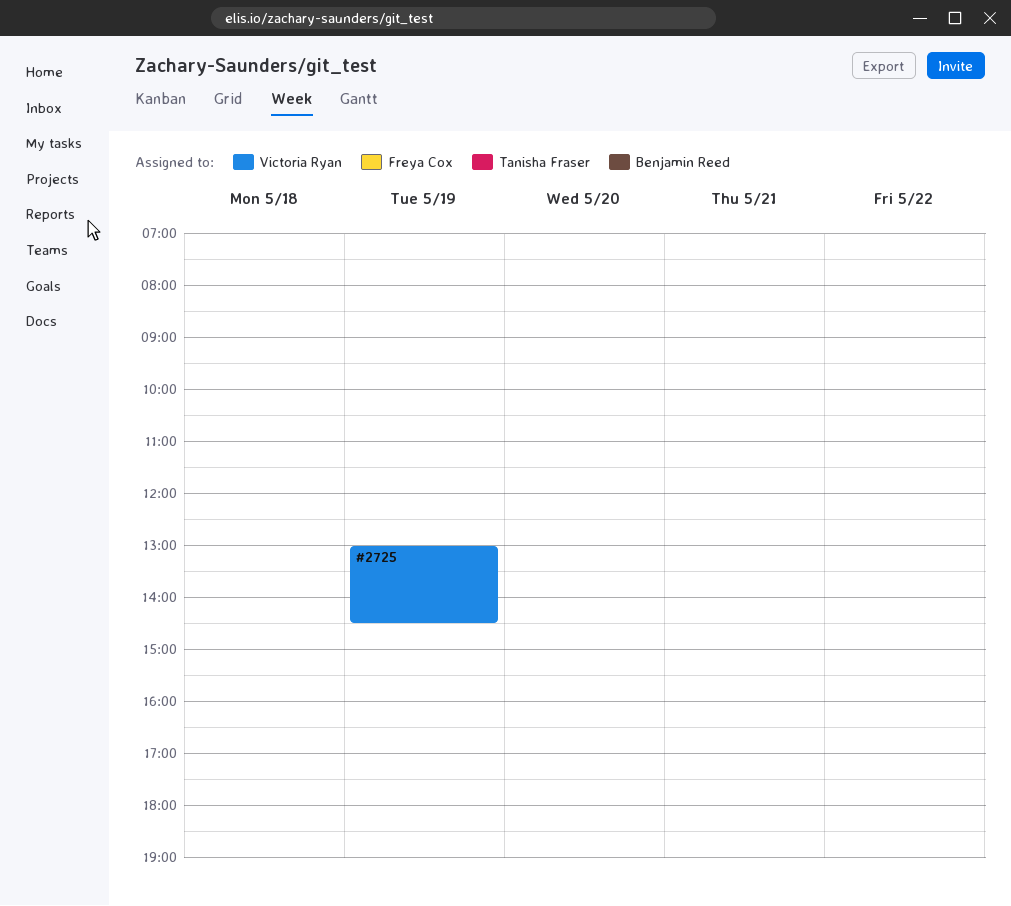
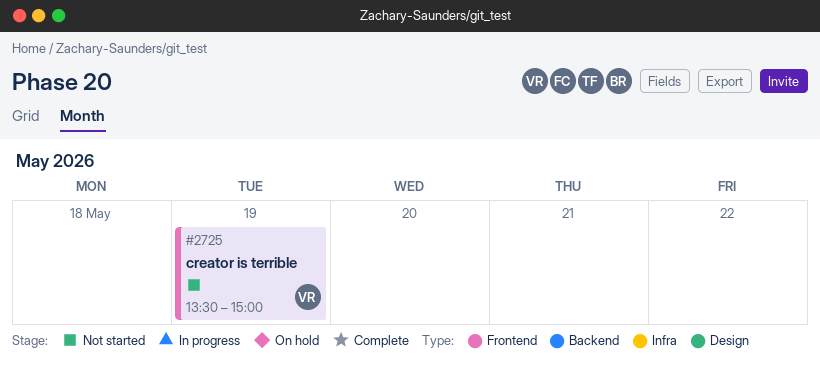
#2725, begins: 13:00 -> 13:30
#2725, ends: 14:30 -> 15:00

